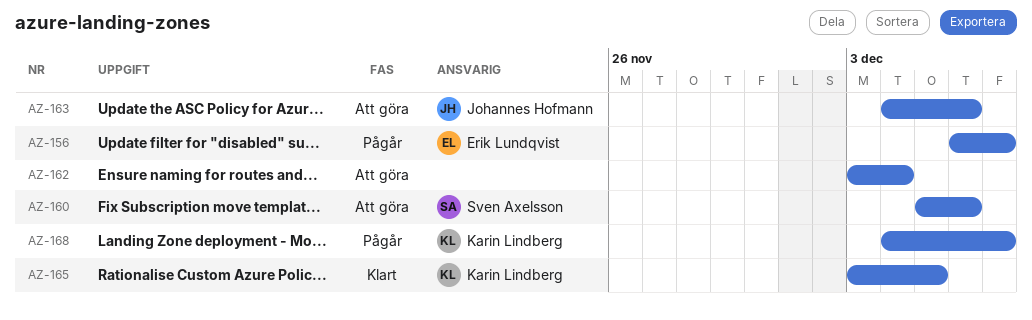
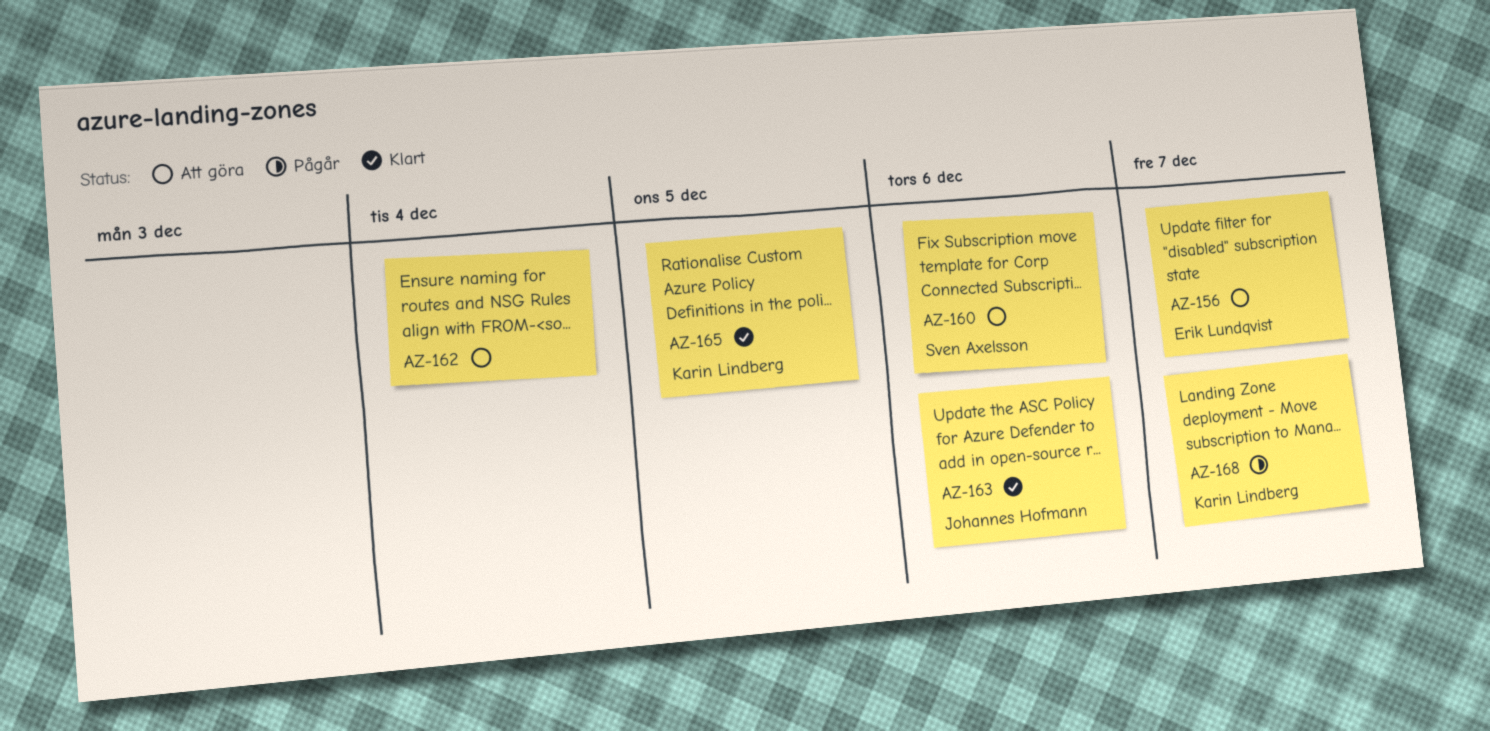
AZ-156, status: Pågår -> Att göra
AZ-163, status: Att göra -> Klart

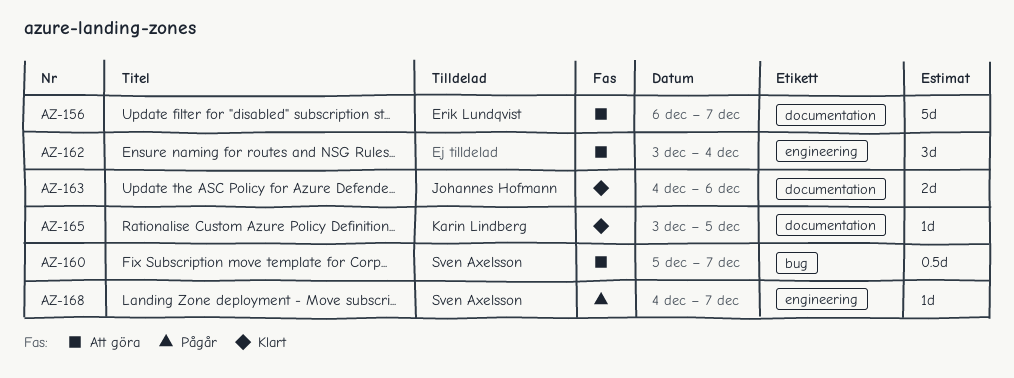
AZ-160, due: Dec 6 -> Dec 7
AZ-168, owner: Karin Lindberg -> Sven Axelsson

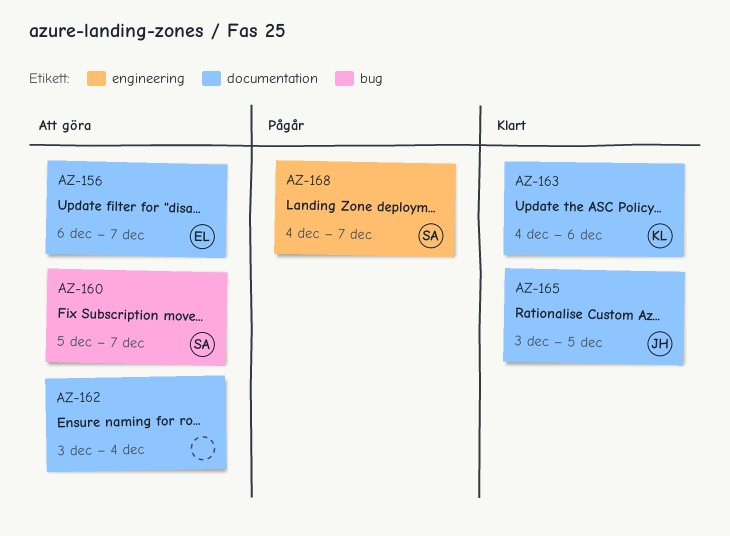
AZ-162, label: engineering -> documentation
AZ-163, owner: Johannes Hofmann -> Karin Lindberg
AZ-165, owner: Karin Lindberg -> Johannes Hofmann

